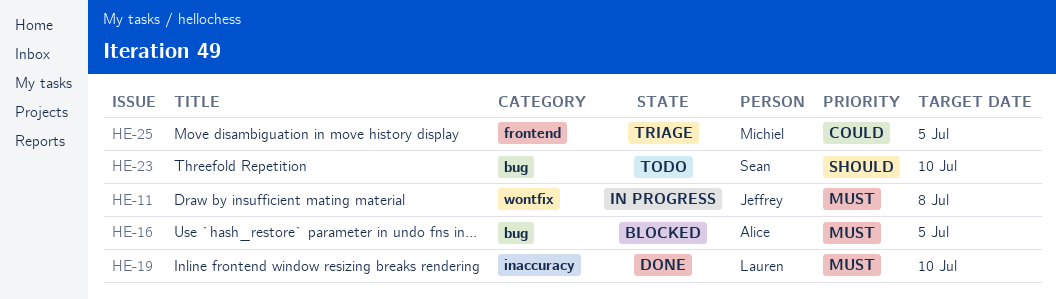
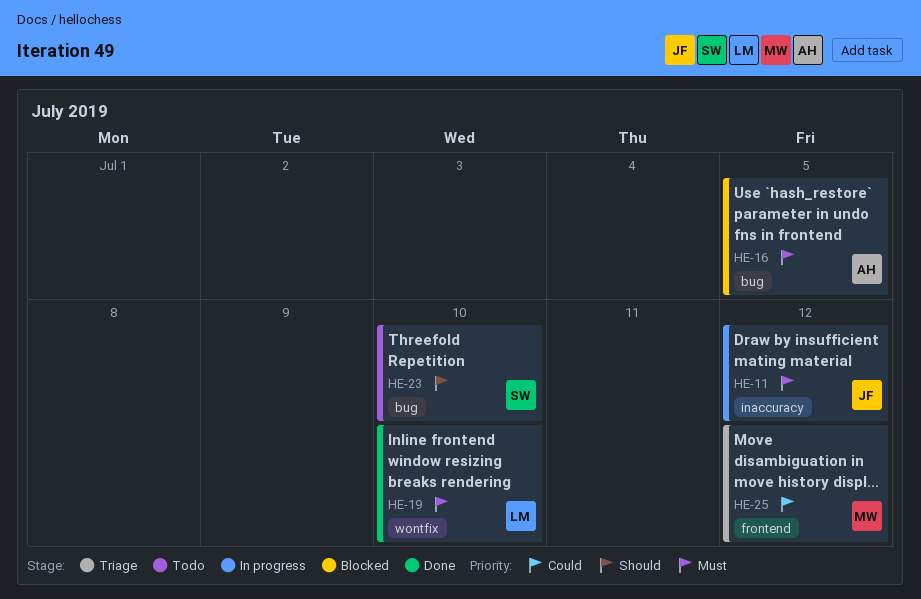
HE-11, label: wontfix -> inaccuracy
HE-11, due: Jul 8 -> Jul 12
HE-19, label: inaccuracy -> wontfix
HE-25, due: Jul 5 -> Jul 12

